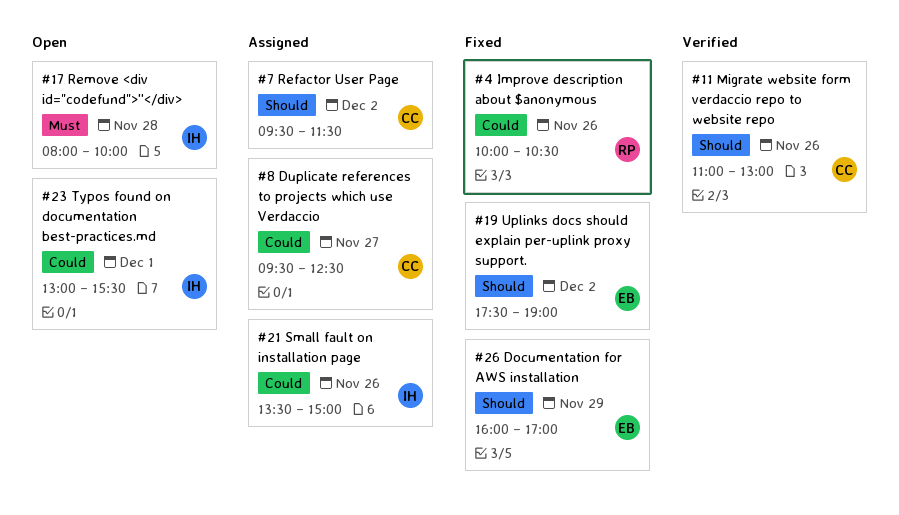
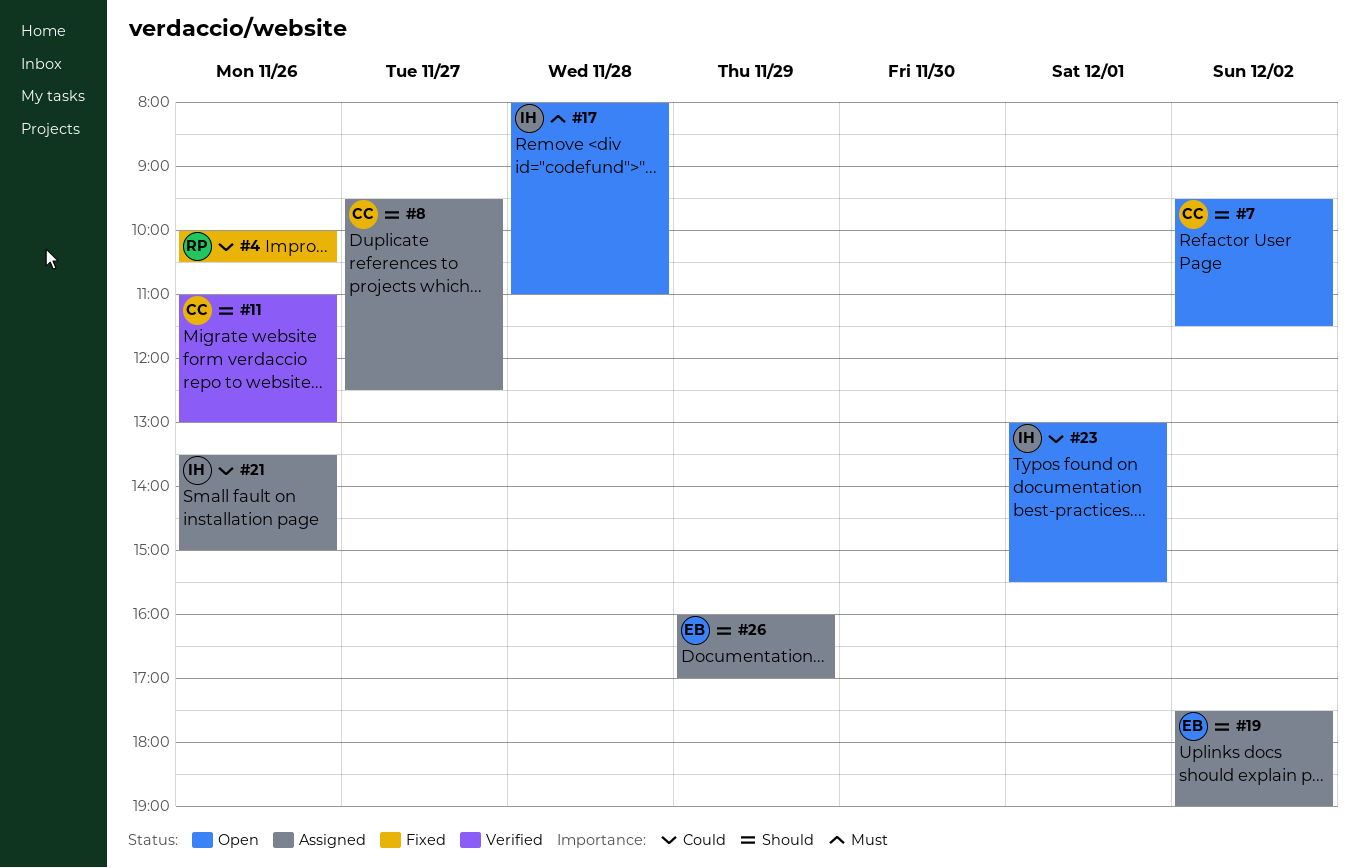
#7, status: Assigned -> Open
#8, priority: Could -> Should
#17, ends: 10:00 -> 11:00
#19, status: Fixed -> Assigned
#26, status: Fixed -> Assigned

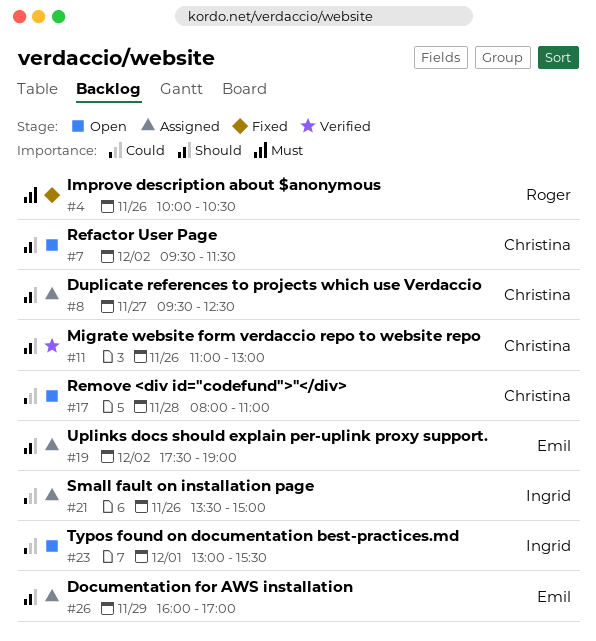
#4, priority: Could -> Must
#17, owner: Ingrid -> Christina
#17, priority: Must -> Could

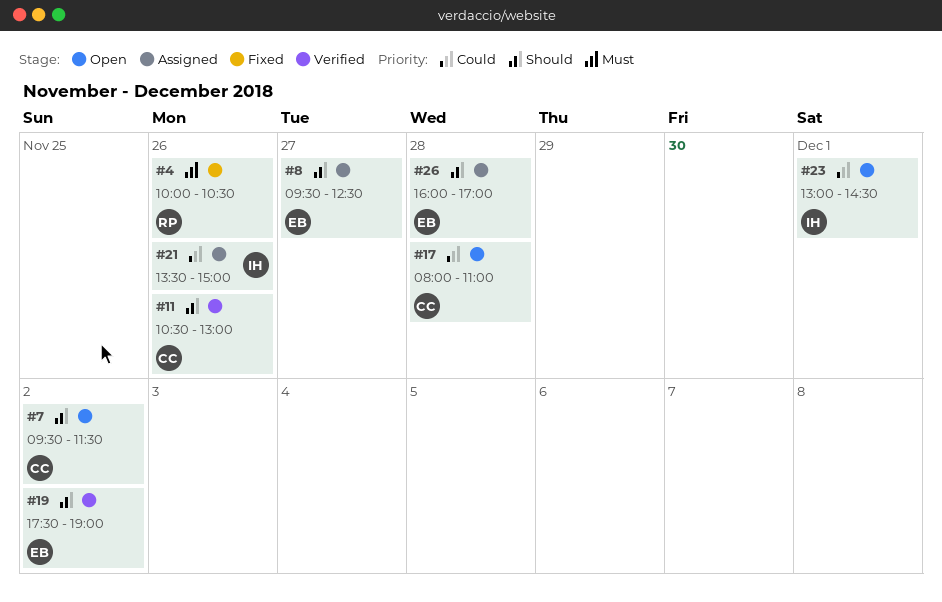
#8, owner: Christina -> Emil
#11, begins: 11:00 -> 10:30
#19, status: Assigned -> Verified
#23, ends: 15:30 -> 14:30
#26, day: Nov 29 -> Nov 28

